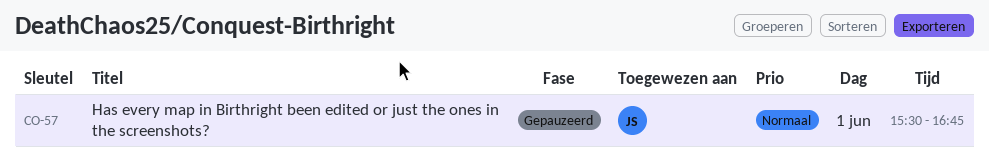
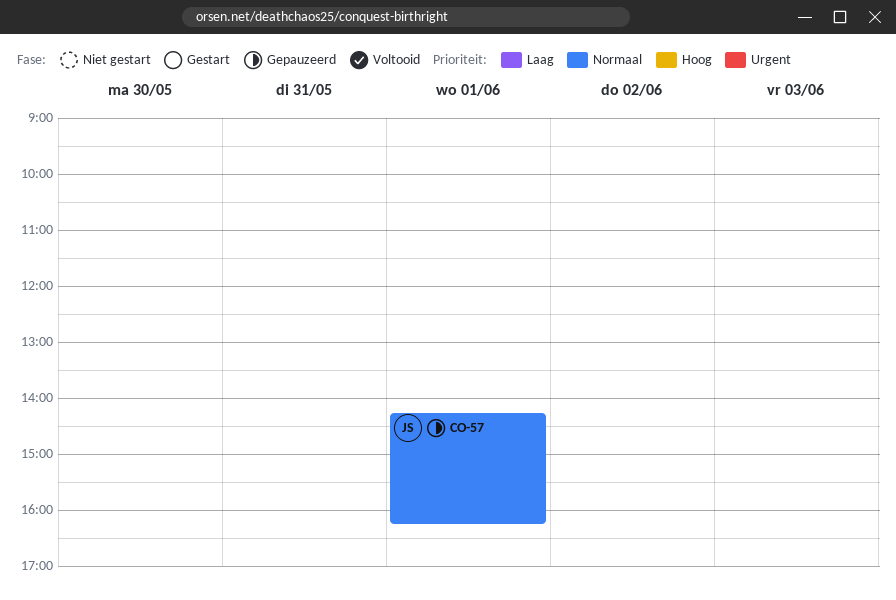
CO-57, begins: 15:30 -> 14:15
CO-57, ends: 16:45 -> 16:15

